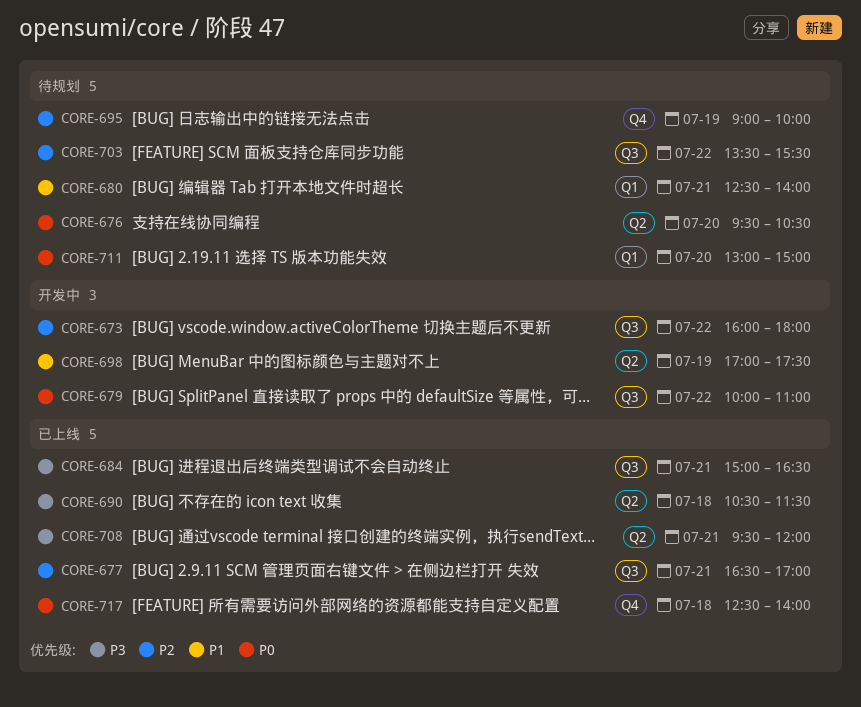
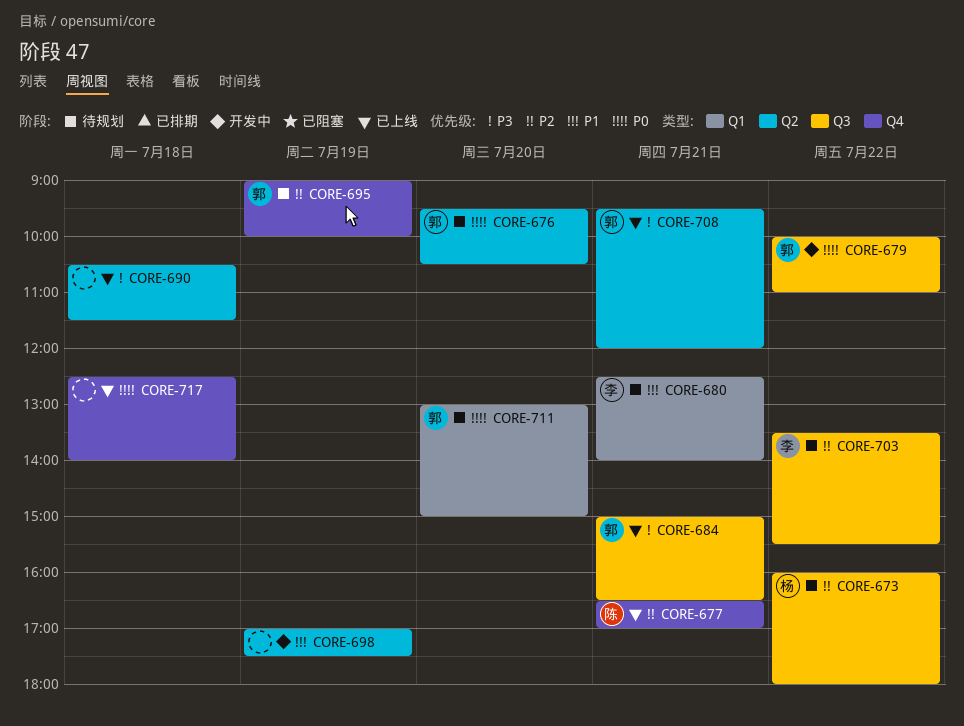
CORE-673, status: 开发中 -> 待规划
CORE-677, label: Q3 -> Q4

